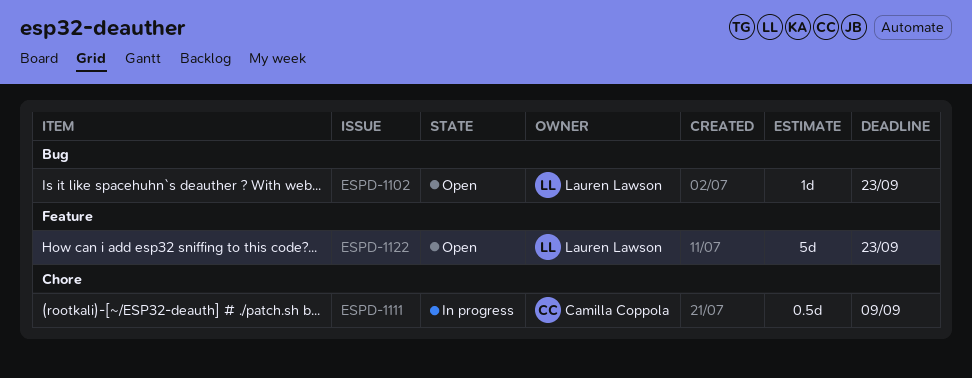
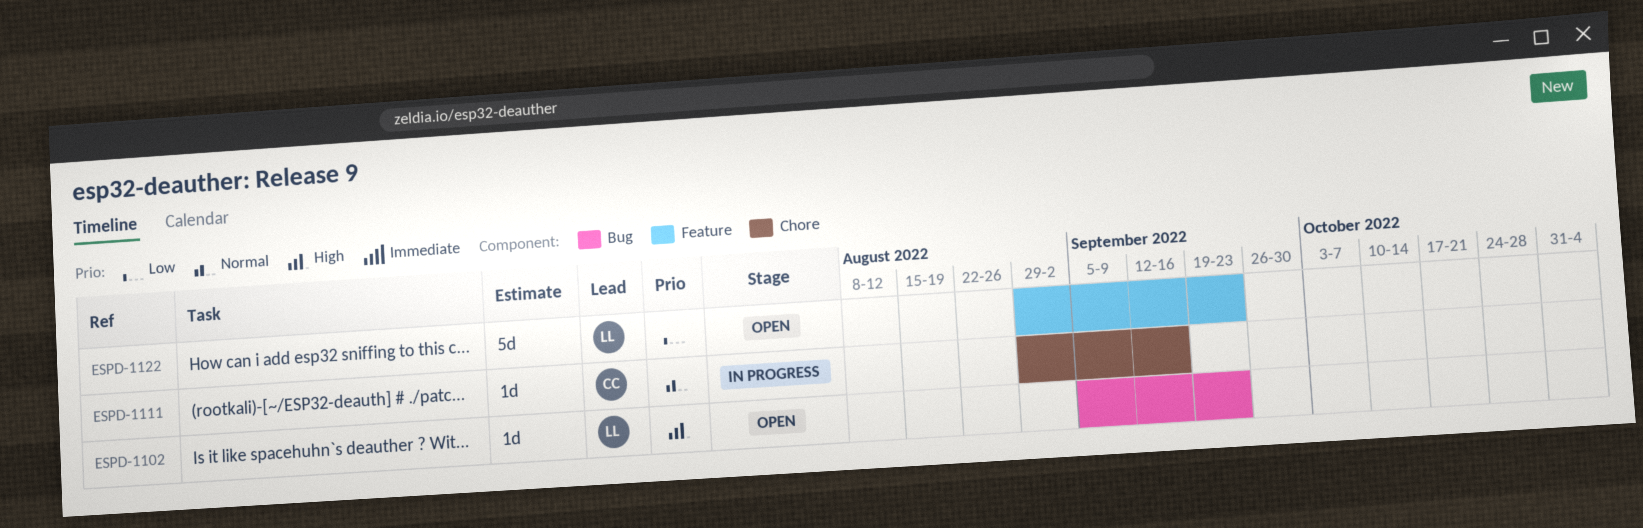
ESPD-1111, estimate: 0.5d -> 1d
ESPD-1111, due: Sep 9 -> Sep 16

